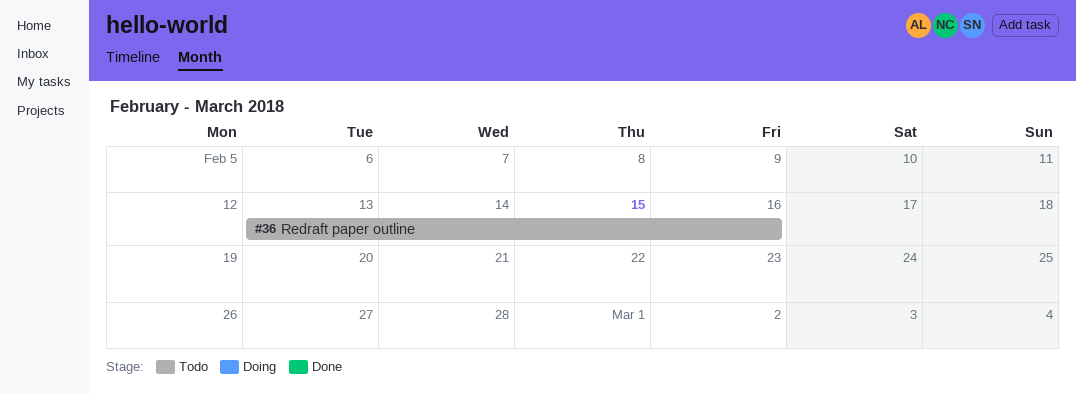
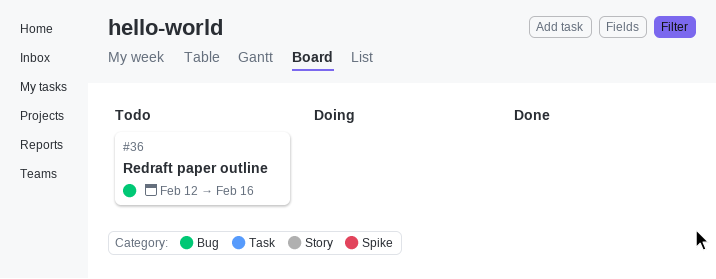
#36, start: Feb 13 -> Feb 12

